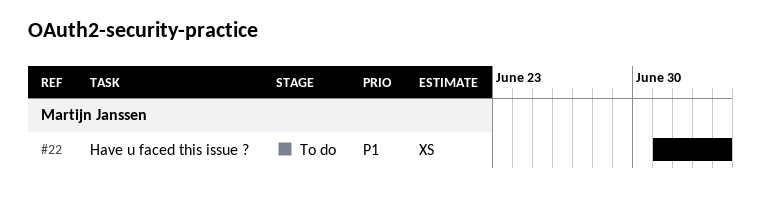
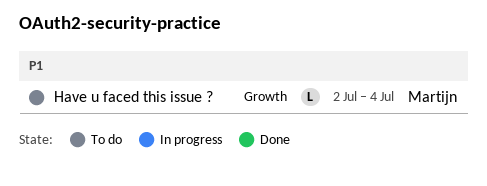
Have u faced this issue ?, estimate: XS -> L
Have u faced this issue ?, start: Jul 1 -> Jul 2

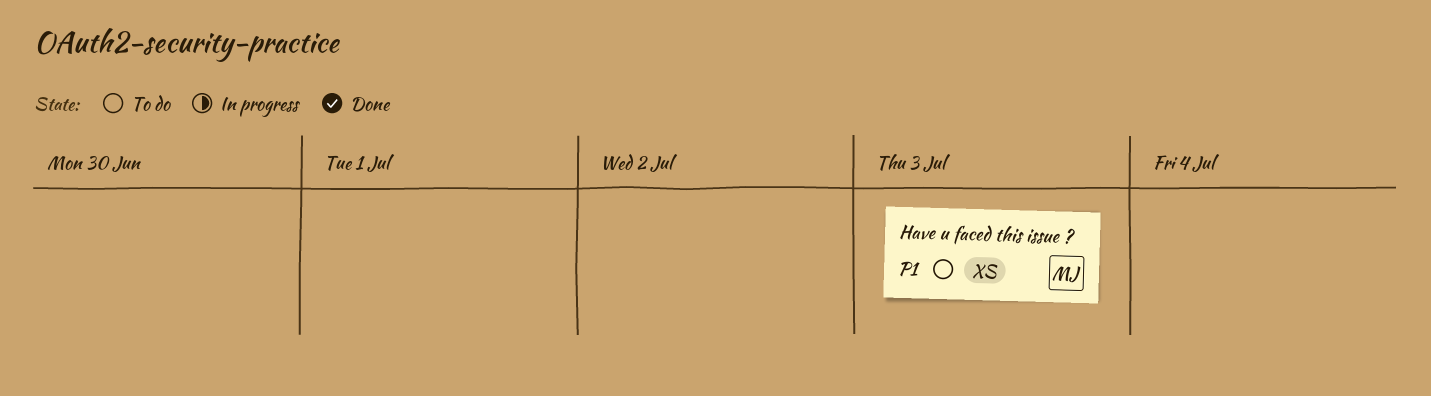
Have u faced this issue ?, estimate: L -> XS
Have u faced this issue ?, due: Jul 4 -> Jul 3

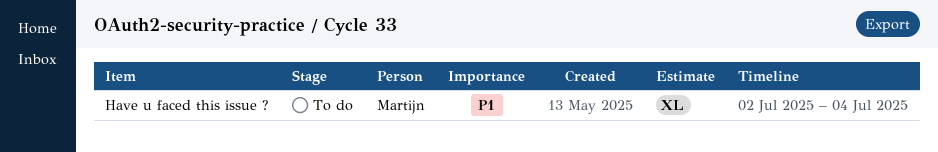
Have u faced this issue ?, estimate: XS -> XL
Have u faced this issue ?, due: Jul 3 -> Jul 4

